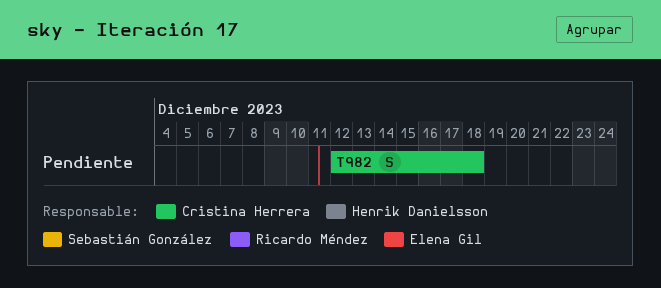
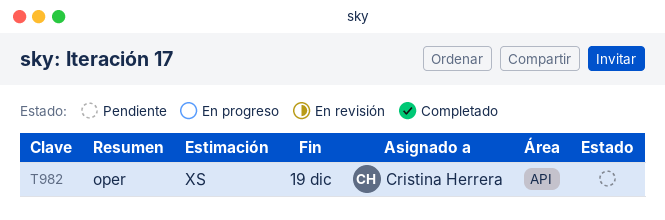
T982, estimate: S -> XS
T982, due: Dec 18 -> Dec 19

